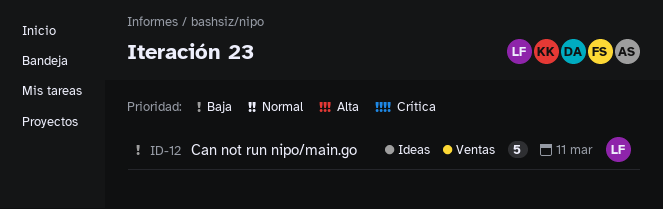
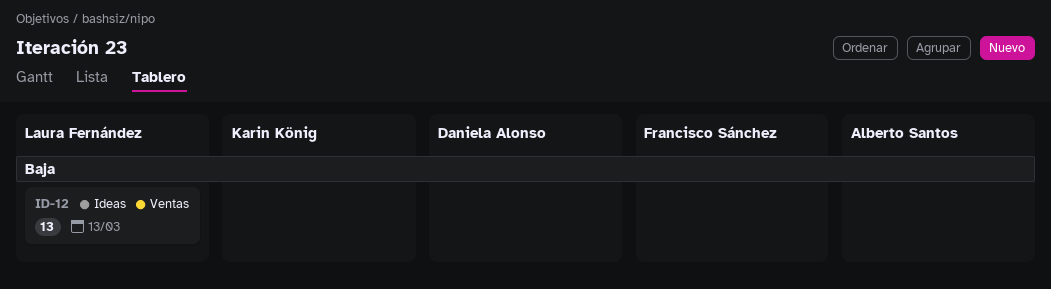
ID-12, estimate: 5 -> 13
ID-12, due: Mar 11 -> Mar 13

